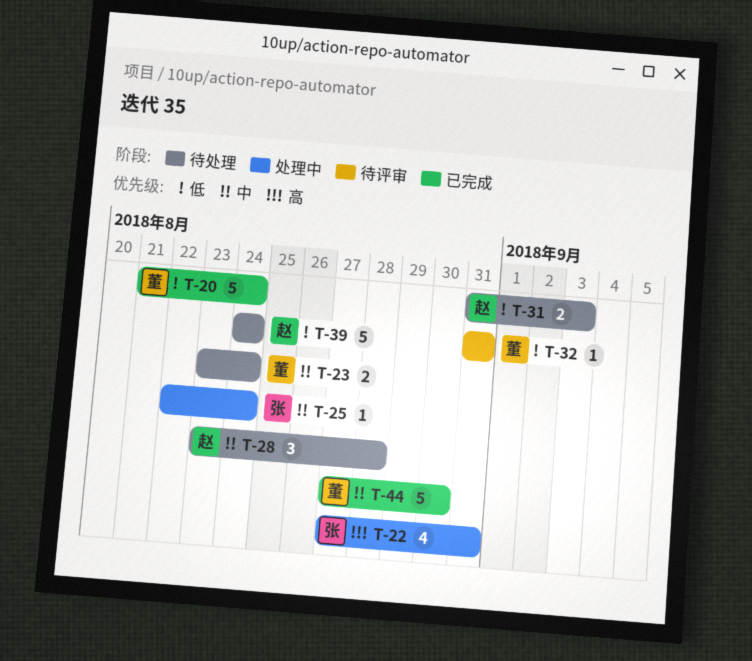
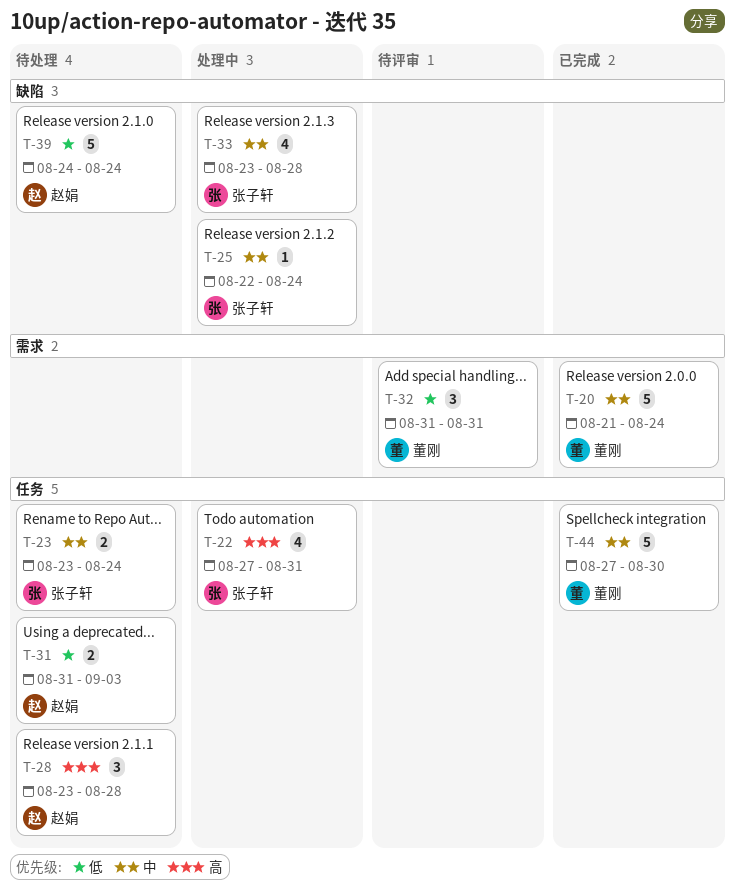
T-20, priority: 低 -> 中
T-23, owner: 董刚 -> 张子轩
T-28, priority: 中 -> 高
T-32, estimate: 1 -> 3
T-33: none -> present

